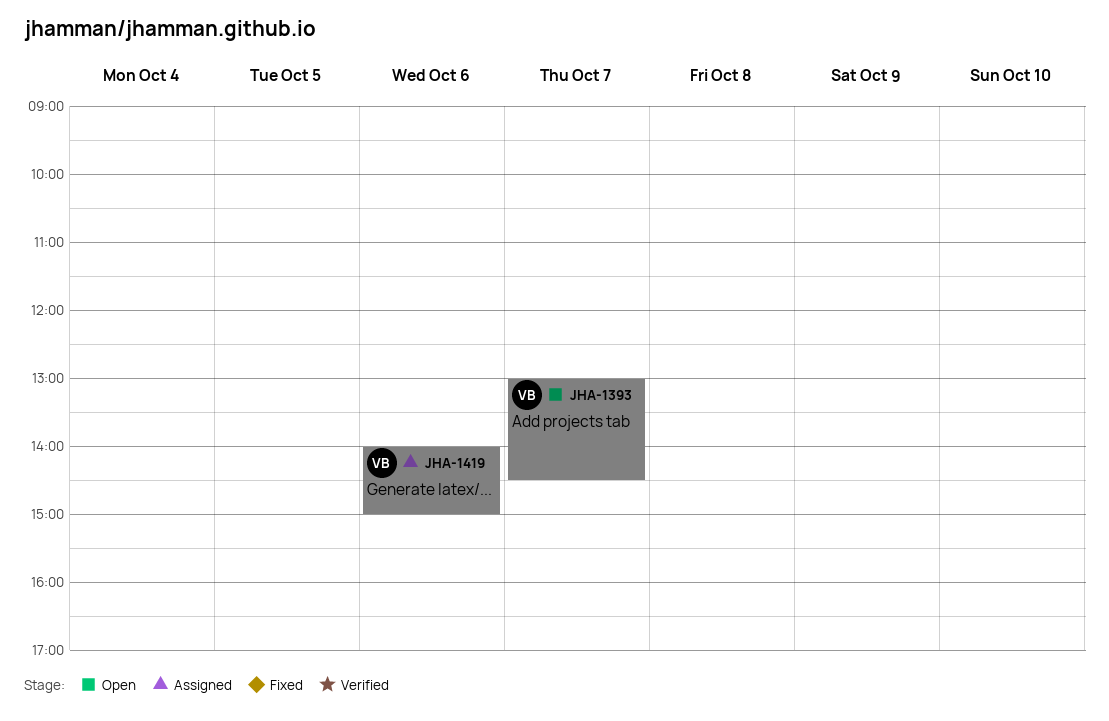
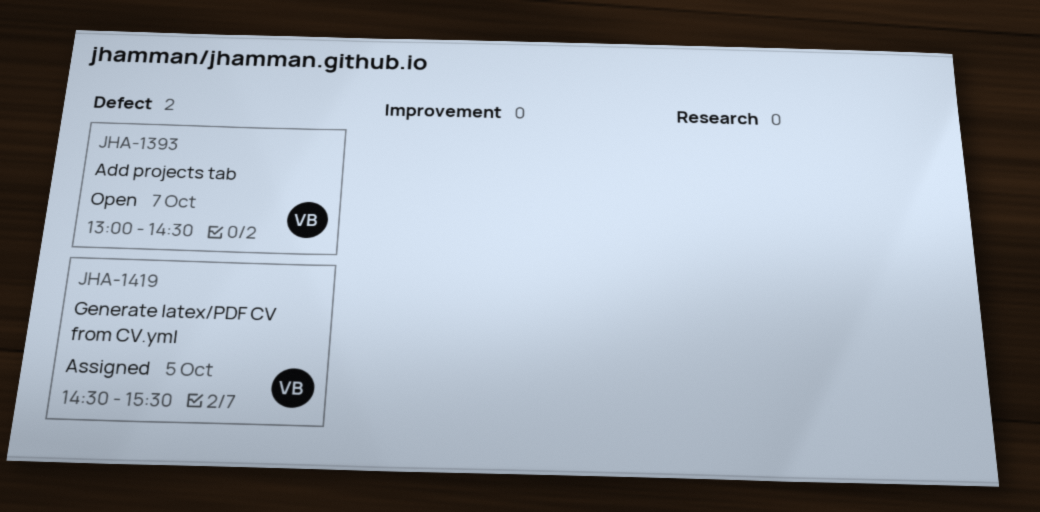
JHA-1419, day: Oct 6 -> Oct 5
JHA-1419, begins: 14:00 -> 14:30
JHA-1419, ends: 15:00 -> 15:30

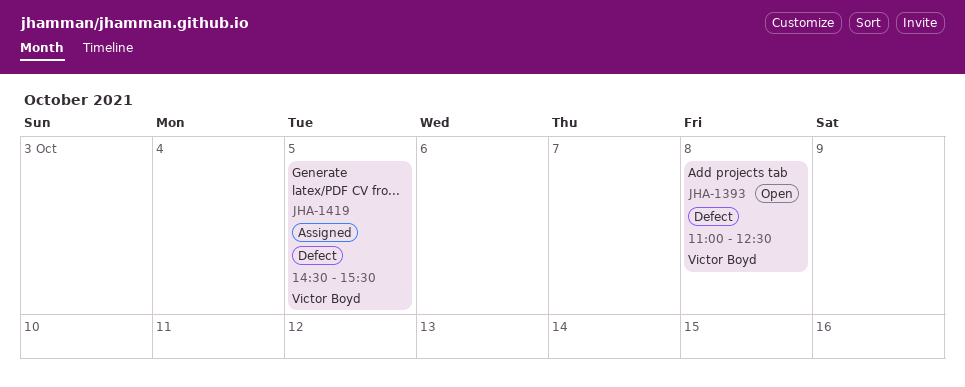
JHA-1393, day: Oct 7 -> Oct 8
JHA-1393, begins: 13:00 -> 11:00
JHA-1393, ends: 14:30 -> 12:30

